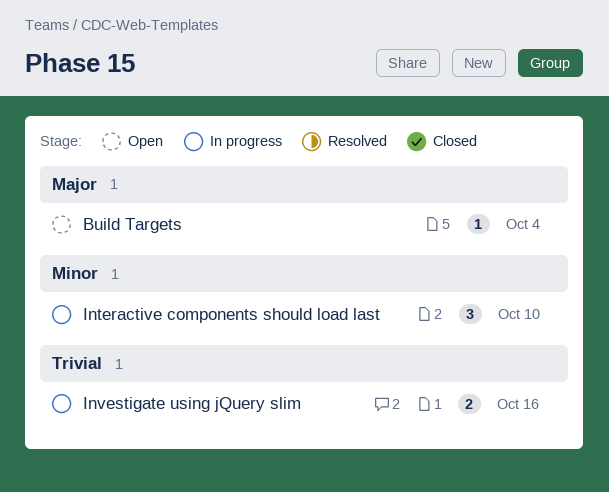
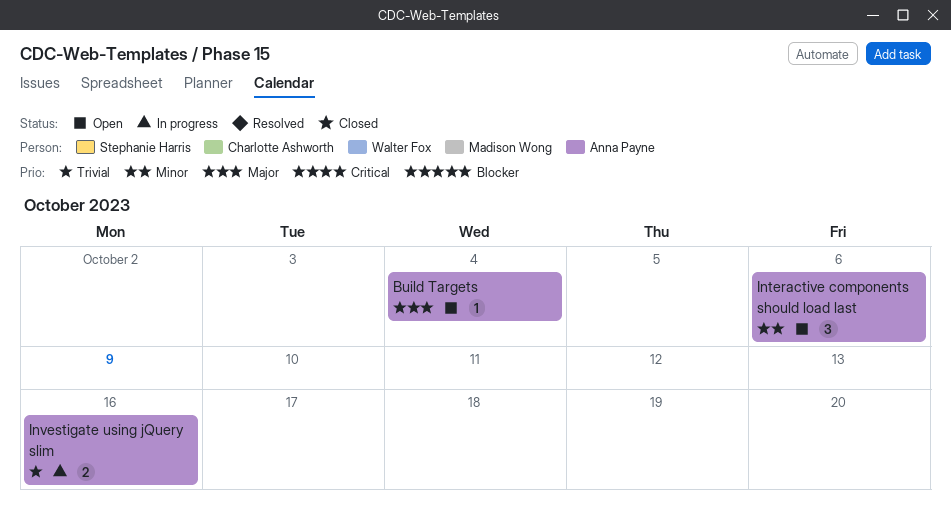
Interactive components should load last, status: In progress -> Open
Interactive components should load last, due: Oct 10 -> Oct 6

